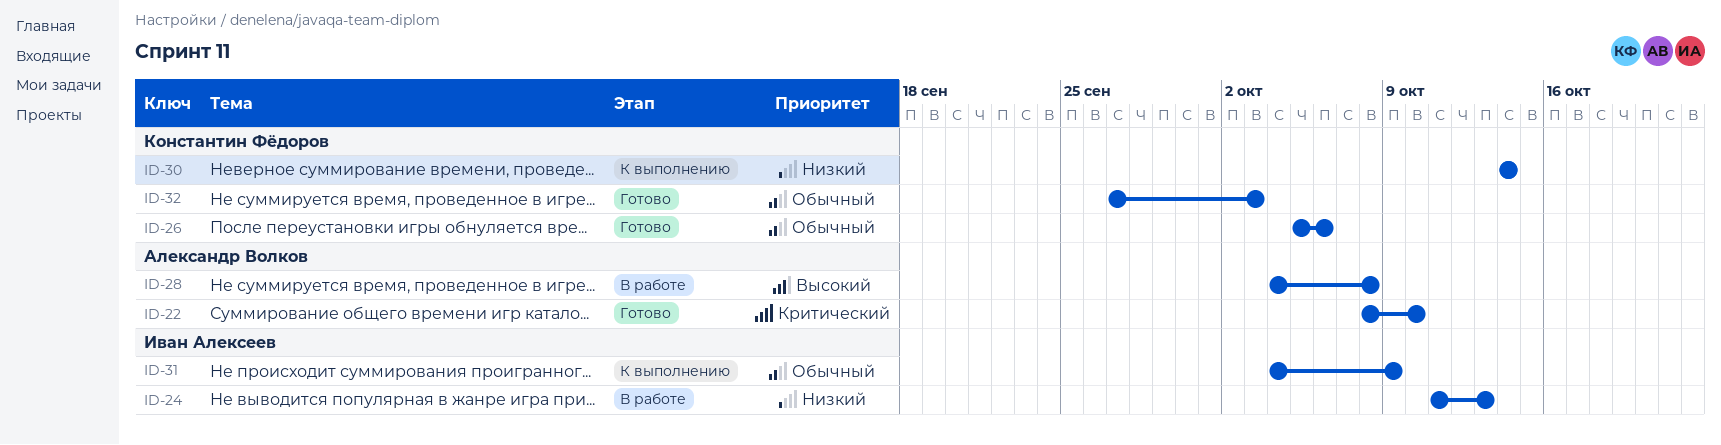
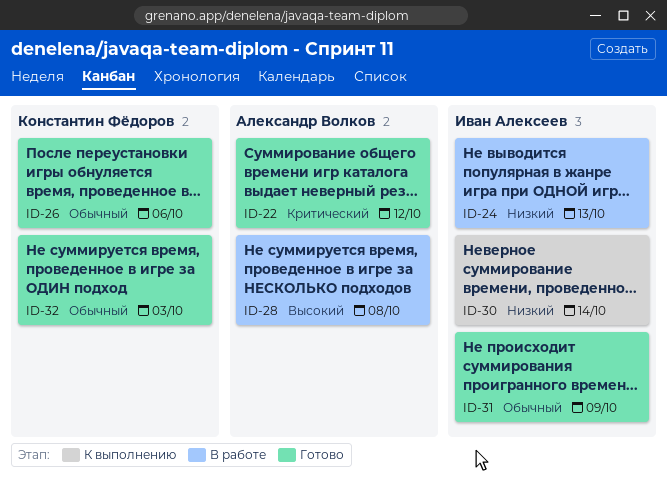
ID-22, due: Oct 10 -> Oct 12
ID-30, owner: Константин Фёдоров -> Иван Алексеев
ID-31, status: К выполнению -> Готово

